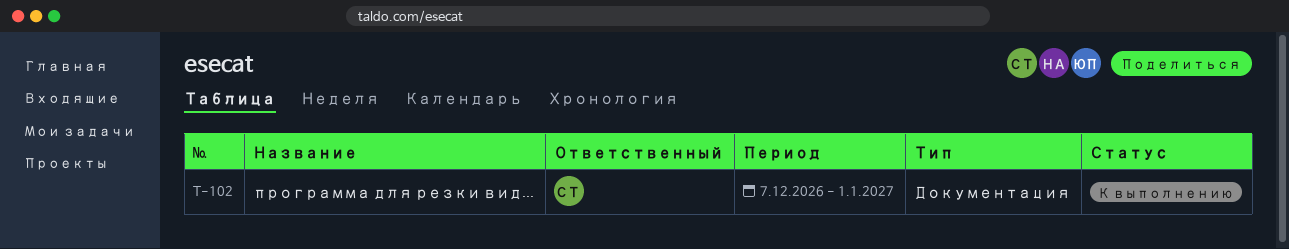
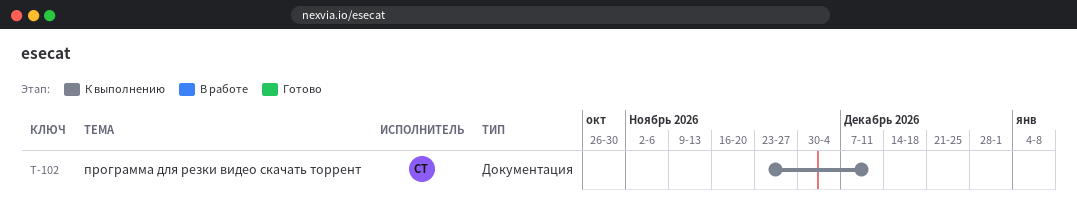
T-102, start: Dec 7 -> Nov 23
T-102, due: Jan 1 -> Dec 11

